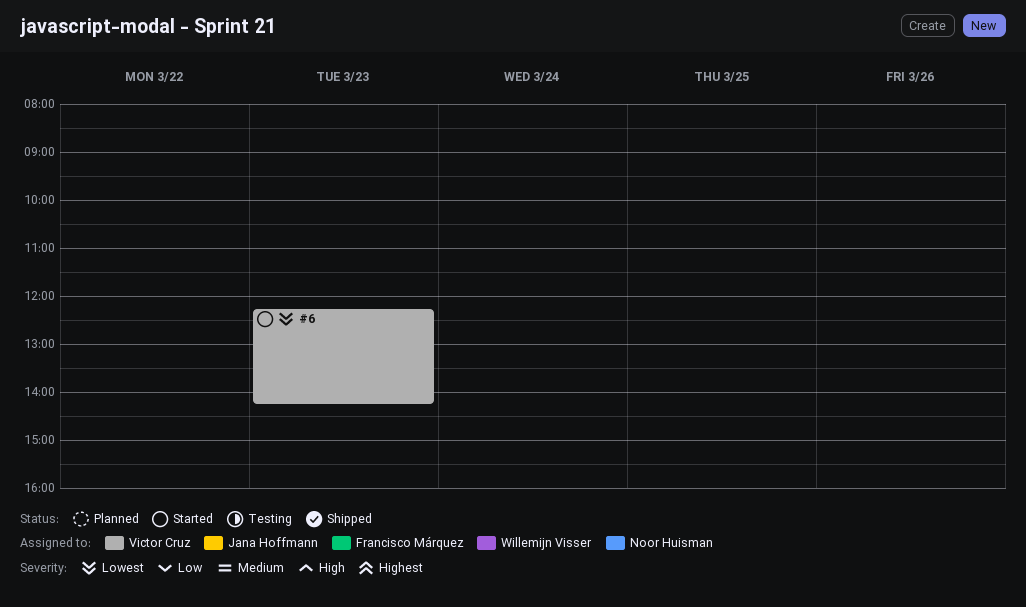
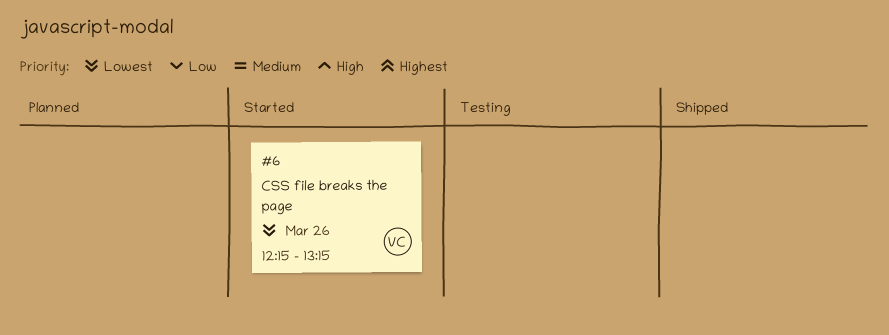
#6, day: Mar 23 -> Mar 26
#6, ends: 14:15 -> 13:15

